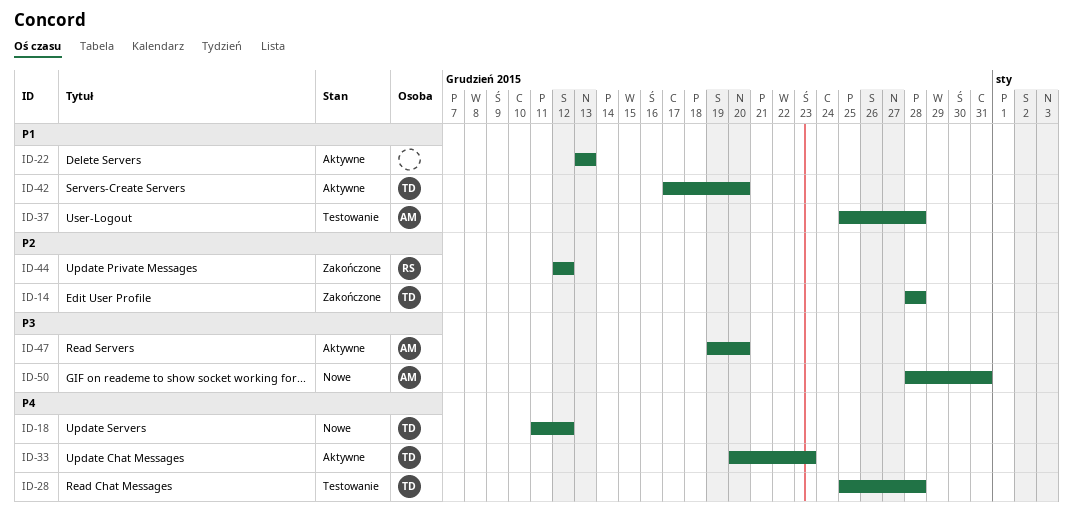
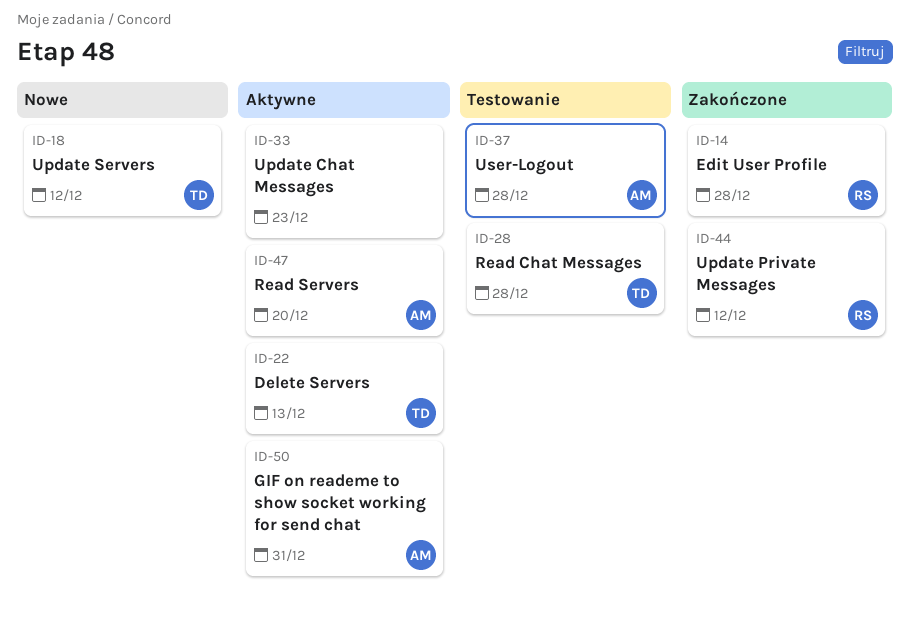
ID-14, owner: TD -> RS
ID-22, owner: none -> TD
ID-33, owner: TD -> none
ID-42: present -> none
ID-50, status: Nowe -> Aktywne

